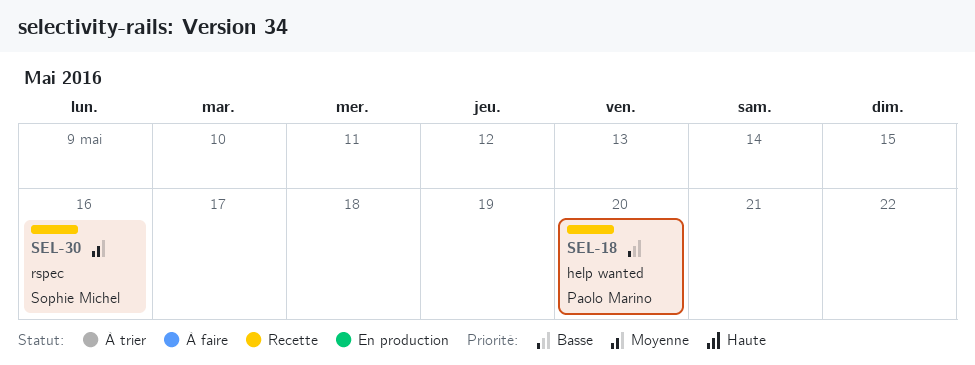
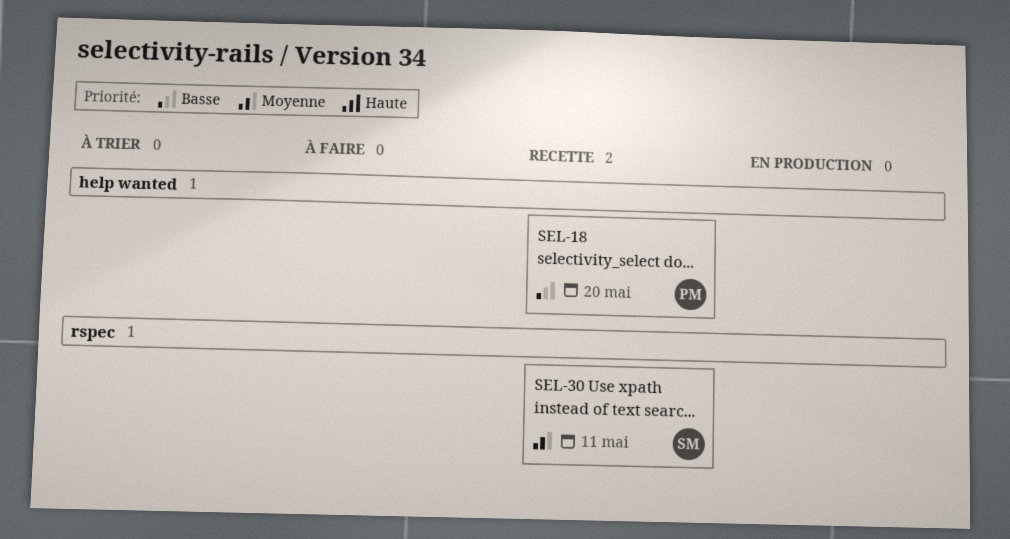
SEL-30, due: May 16 -> May 11

